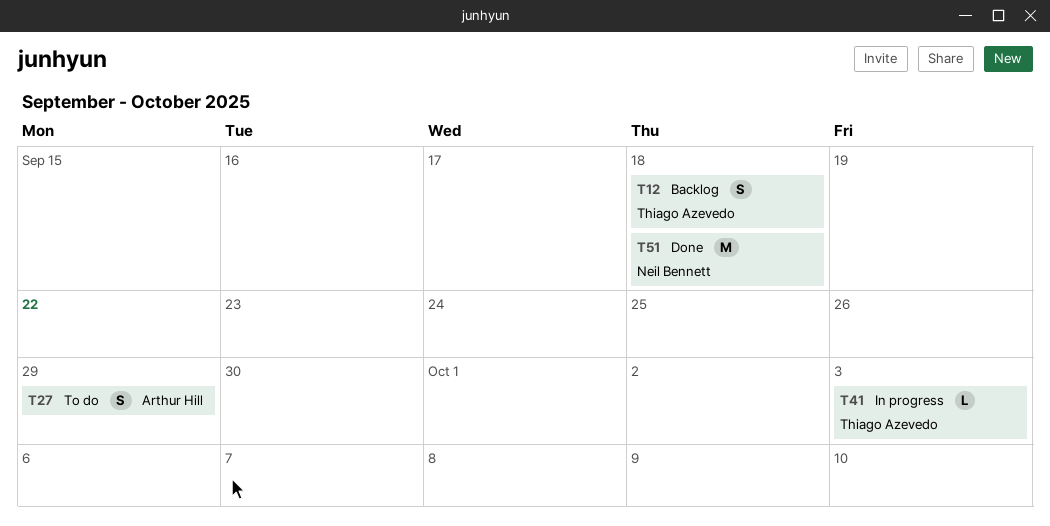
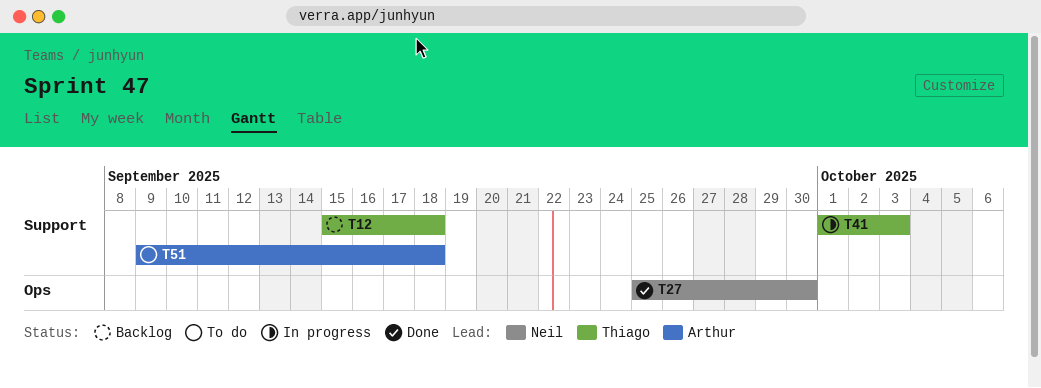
T27, status: To do -> Done
T27, owner: Arthur Hill -> Neil Bennett
T27, due: Sep 29 -> Sep 30
T51, status: Done -> To do
T51, owner: Neil Bennett -> Arthur Hill

